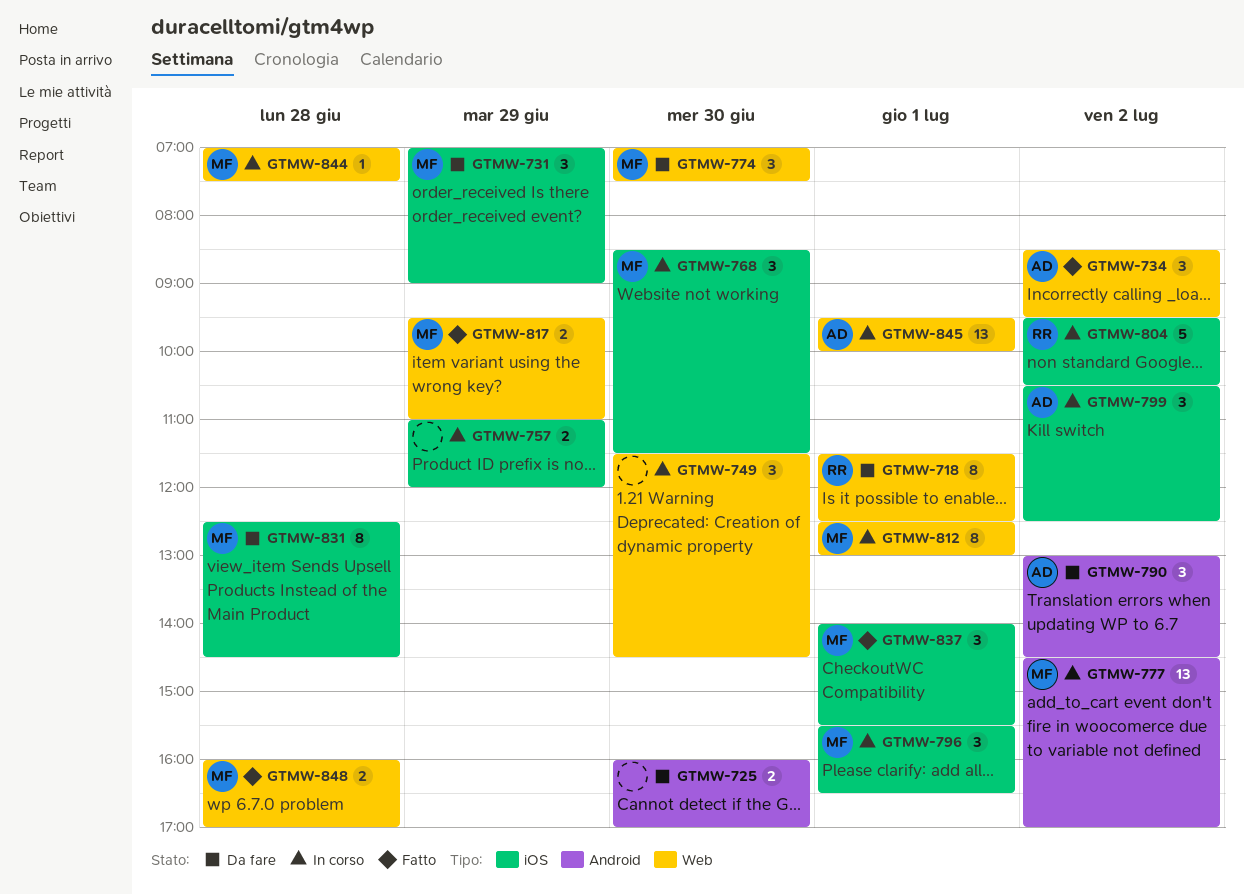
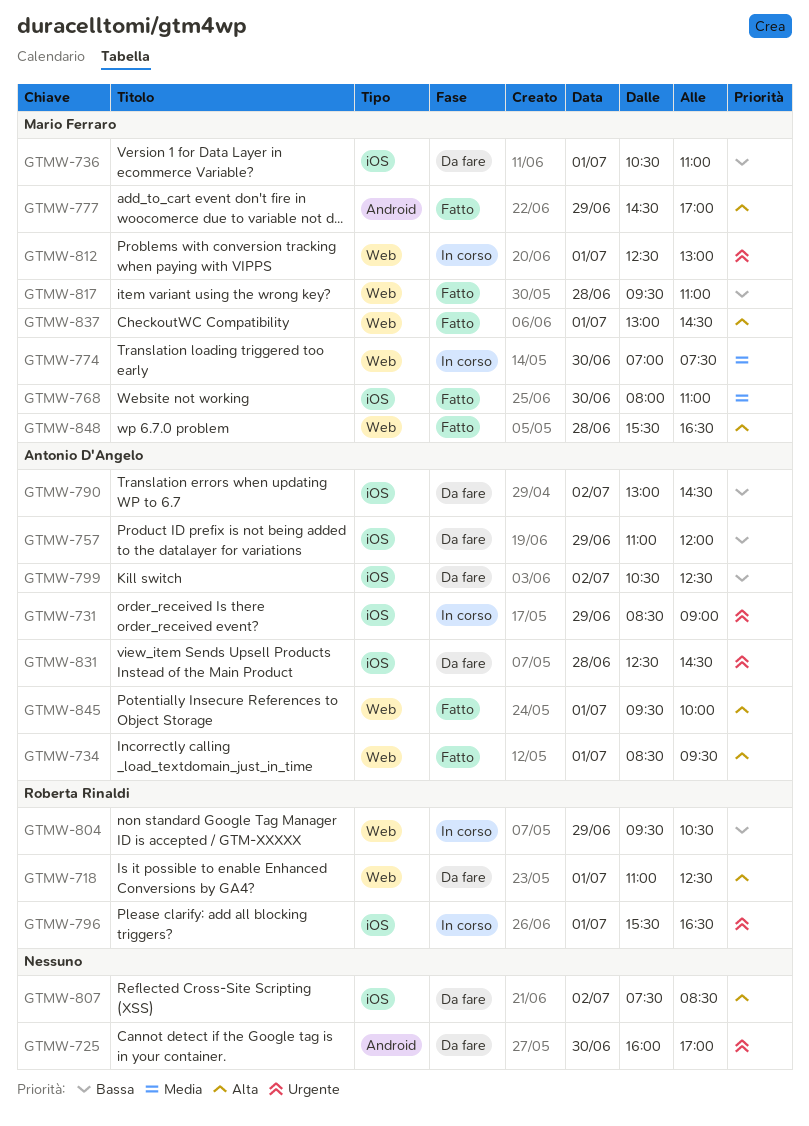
GTMW-718, begins: 11:30 -> 11:00
GTMW-731, status: Da fare -> In corso
GTMW-731, owner: Mario Ferraro -> Antonio D'Angelo
GTMW-731, begins: 07:00 -> 08:30
GTMW-734, day: Jul 2 -> Jul 1
GTMW-736: none -> present
GTMW-749: present -> none
GTMW-757, status: In corso -> Da fare
GTMW-757, owner: none -> Antonio D'Angelo
GTMW-768, status: In corso -> Fatto
GTMW-768, begins: 08:30 -> 08:00
GTMW-768, ends: 11:30 -> 11:00
GTMW-774, status: Da fare -> In corso
GTMW-777, status: In corso -> Fatto
GTMW-777, day: Jul 2 -> Jun 29
GTMW-790, label: Android -> iOS
GTMW-796, owner: Mario Ferraro -> Roberta Rinaldi
GTMW-799, status: In corso -> Da fare
GTMW-804, label: iOS -> Web
GTMW-804, day: Jul 2 -> Jun 29
GTMW-807: none -> present
GTMW-817, day: Jun 29 -> Jun 28
GTMW-831, owner: Mario Ferraro -> Antonio D'Angelo
GTMW-837, label: iOS -> Web
GTMW-837, begins: 14:00 -> 13:00
GTMW-837, ends: 15:30 -> 14:30
GTMW-844: present -> none
GTMW-845, status: In corso -> Fatto
GTMW-848, begins: 16:00 -> 15:30
GTMW-848, ends: 17:00 -> 16:30

